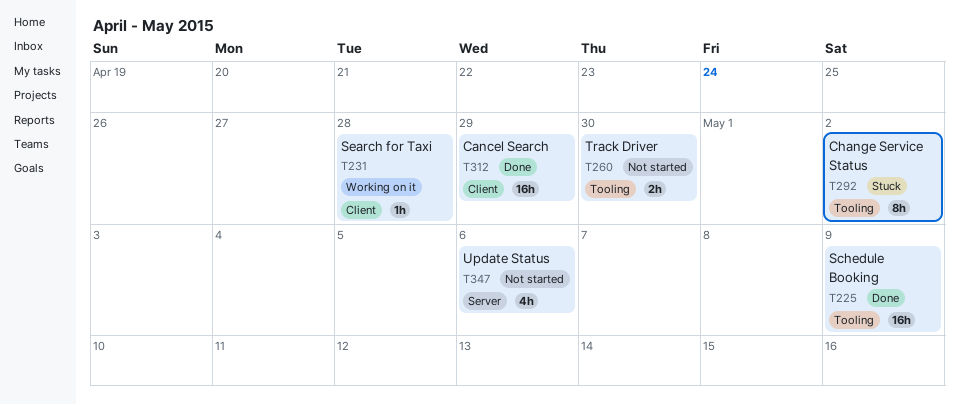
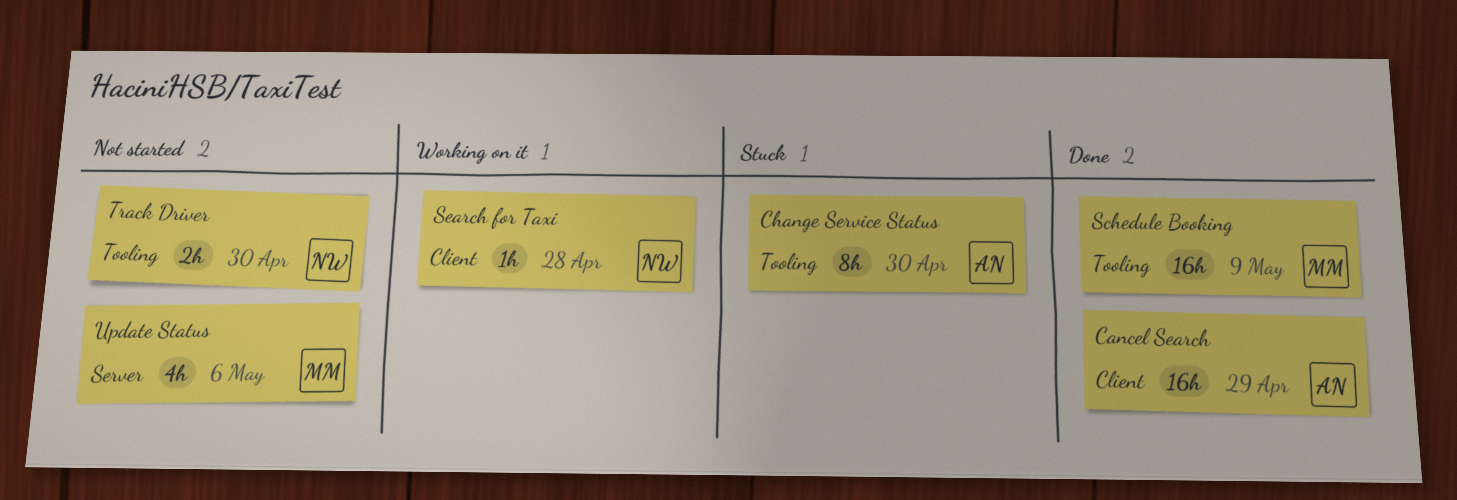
Change Service Status, due: May 2 -> Apr 30

